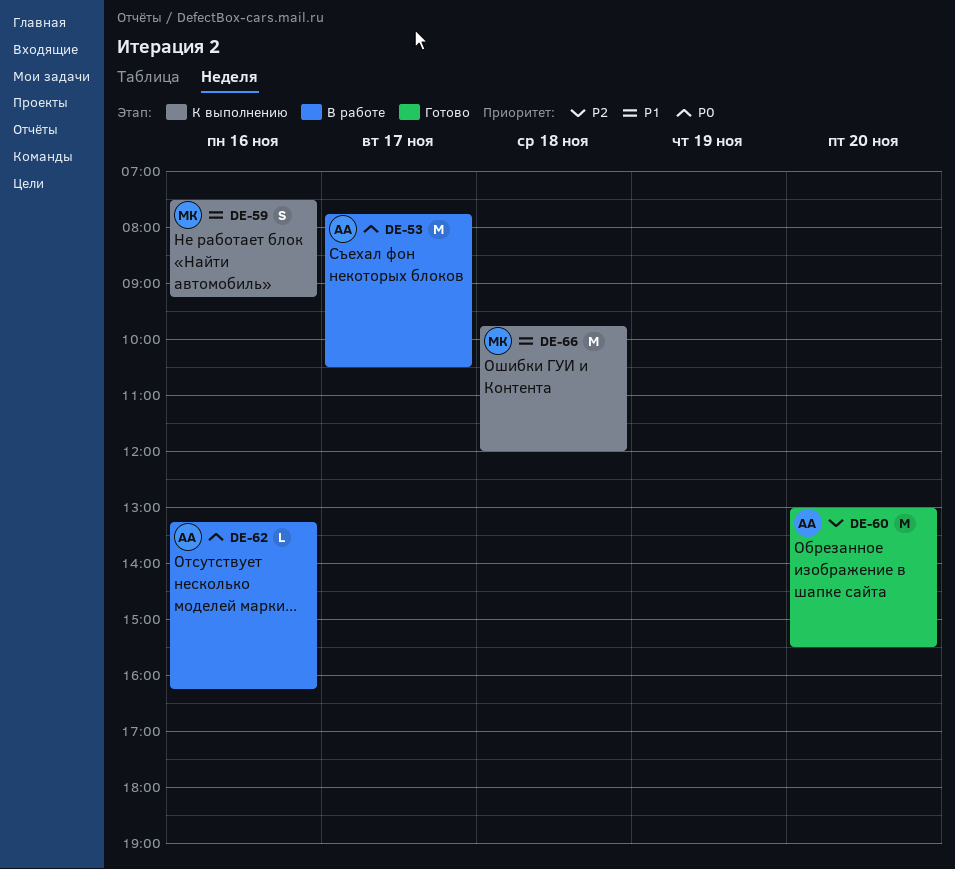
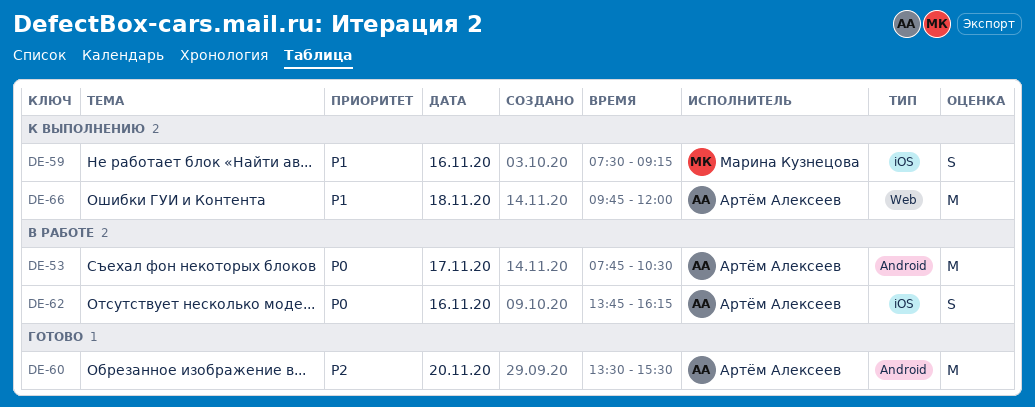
DE-60, begins: 13:00 -> 13:30
DE-62, estimate: L -> S
DE-62, begins: 13:15 -> 13:45
DE-66, owner: Марина Кузнецова -> Артём Алексеев

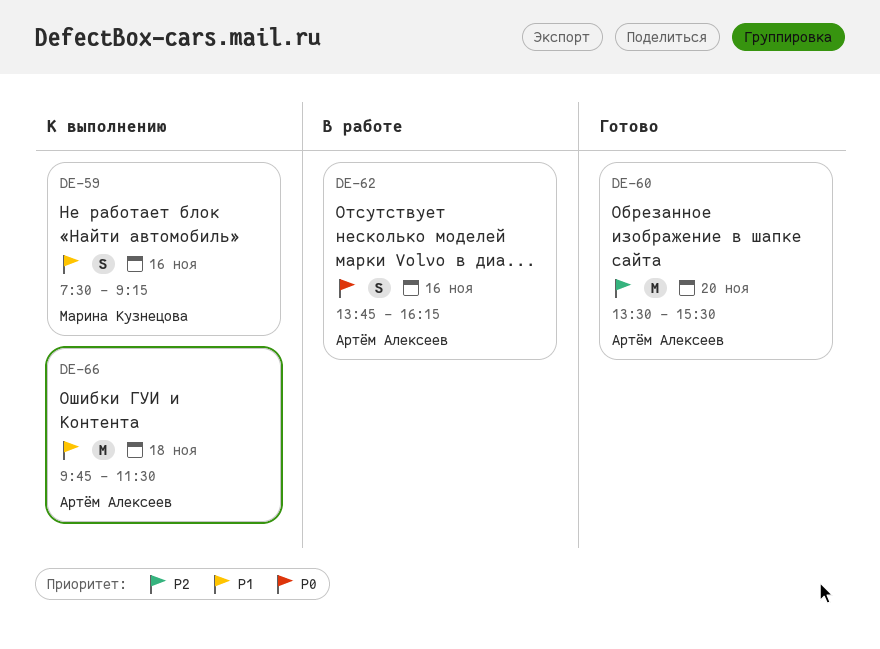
DE-53: present -> none
DE-66, ends: 12:00 -> 11:30

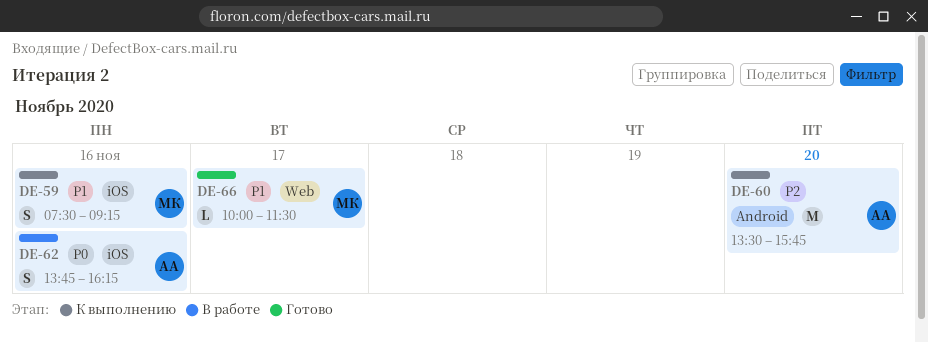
DE-60, status: Готово -> К выполнению
DE-60, ends: 15:30 -> 15:45
DE-66, status: К выполнению -> Готово
DE-66, owner: Артём Алексеев -> Марина Кузнецова
DE-66, estimate: M -> L
DE-66, day: Nov 18 -> Nov 17
DE-66, begins: 09:45 -> 10:00

